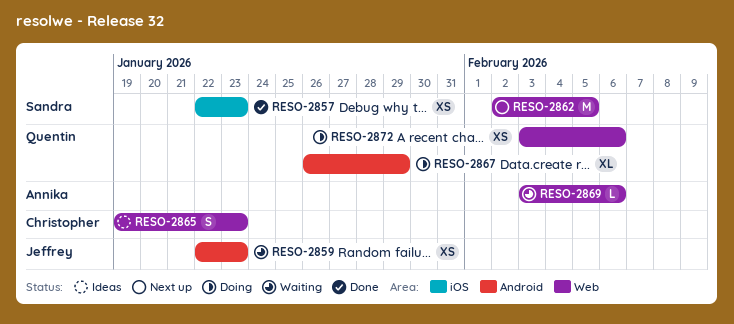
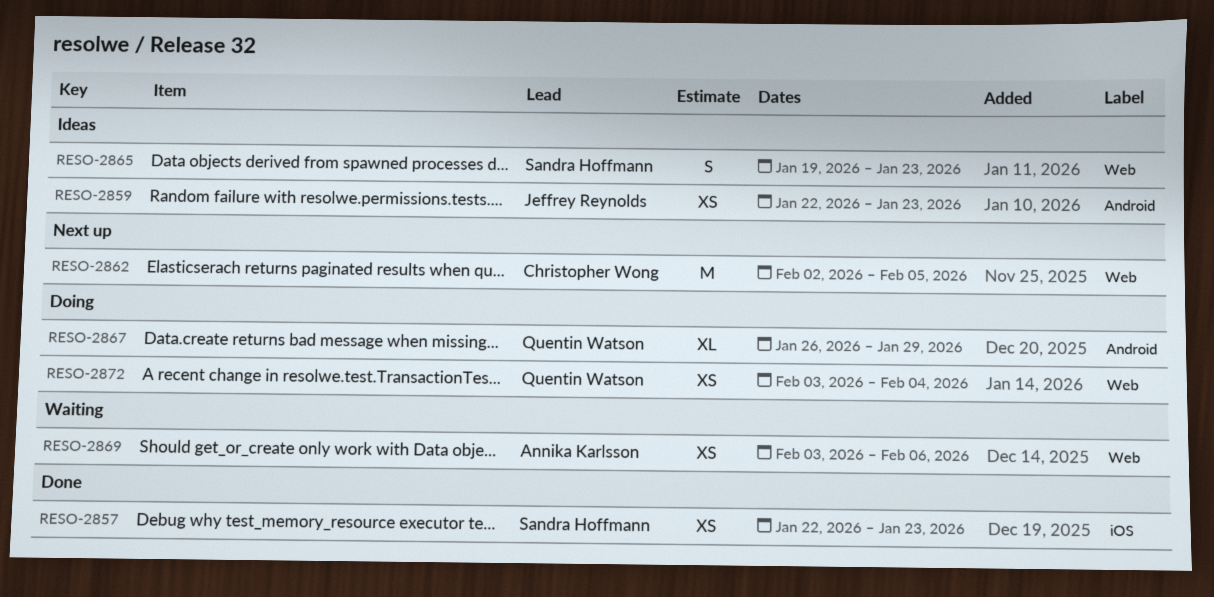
RESO-2859, status: Waiting -> Ideas
RESO-2862, owner: Sandra Hoffmann -> Christopher Wong
RESO-2865, owner: Christopher Wong -> Sandra Hoffmann
RESO-2869, estimate: L -> XS
RESO-2872, due: Feb 6 -> Feb 4

